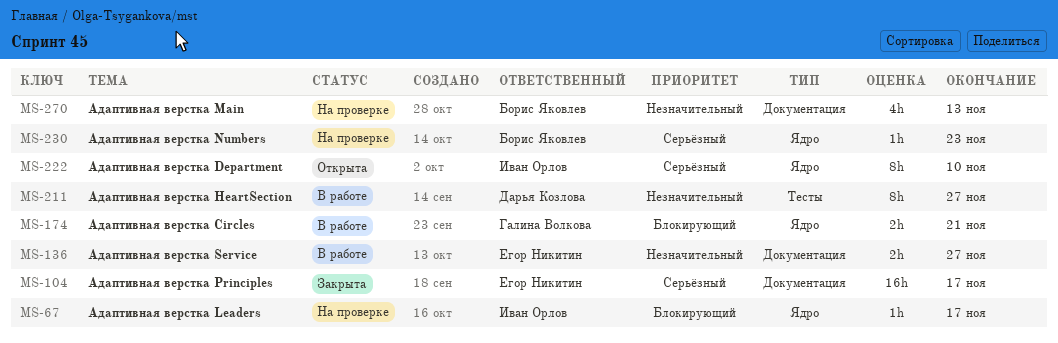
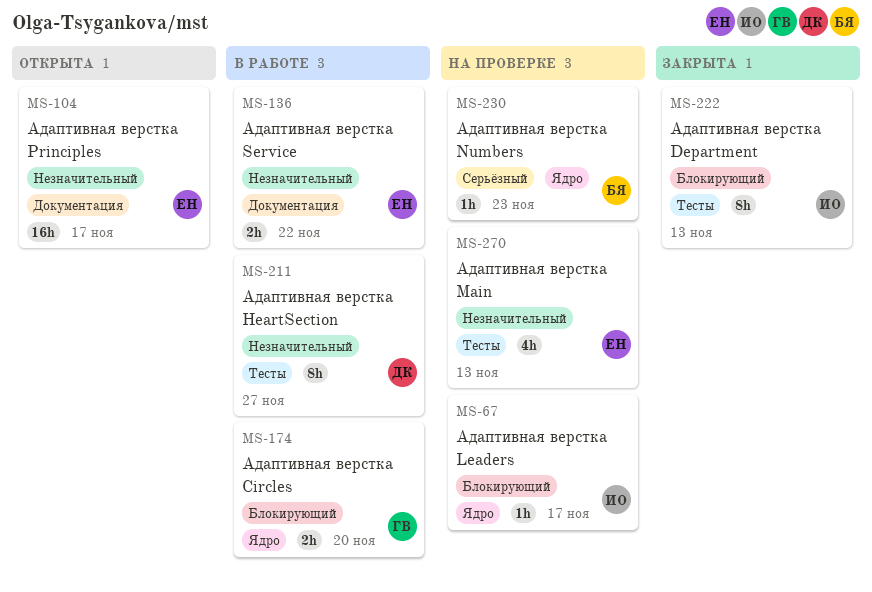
MS-104, status: Закрыта -> Открыта
MS-104, priority: Серьёзный -> Незначительный
MS-136, due: Nov 27 -> Nov 22
MS-174, due: Nov 21 -> Nov 20
MS-222, status: Открыта -> Закрыта
MS-222, priority: Серьёзный -> Блокирующий
MS-222, label: Ядро -> Тесты
MS-222, due: Nov 10 -> Nov 13
MS-270, owner: Борис Яковлев -> Егор Никитин
MS-270, label: Документация -> Тесты

